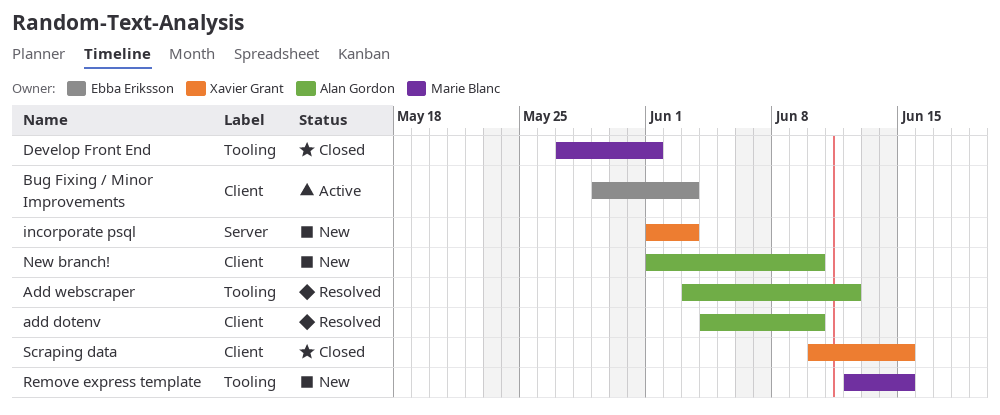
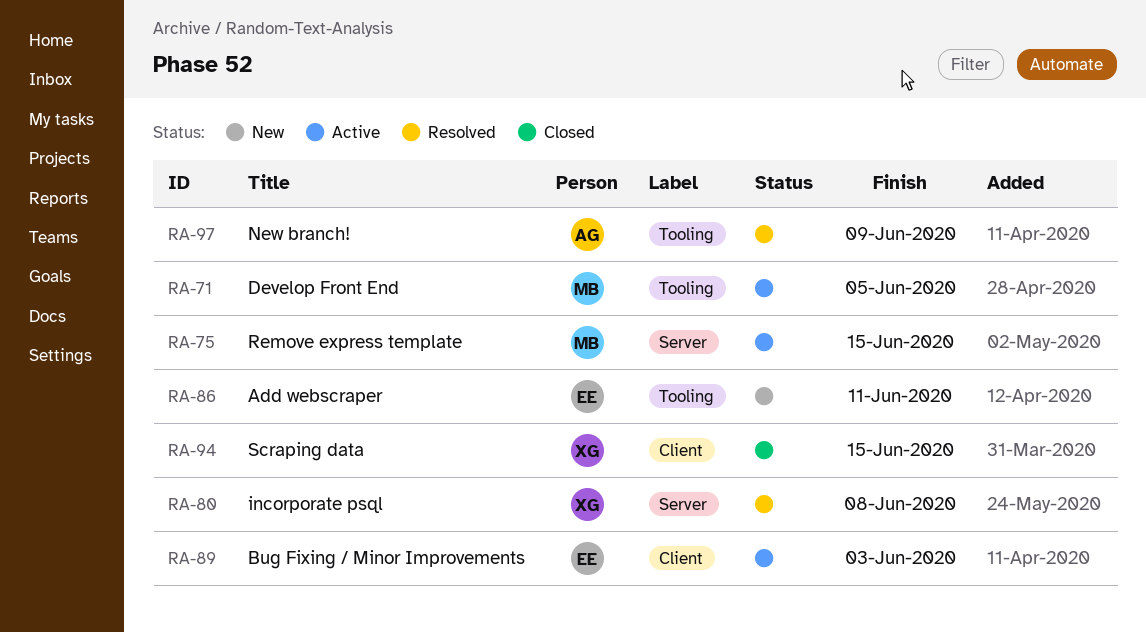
add dotenv: present -> none
Add webscraper, status: Resolved -> New
Add webscraper, owner: Alan Gordon -> Ebba Eriksson
Add webscraper, due: Jun 12 -> Jun 11
Develop Front End, status: Closed -> Active
Develop Front End, due: Jun 1 -> Jun 5
incorporate psql, status: New -> Resolved
incorporate psql, due: Jun 3 -> Jun 8
New branch!, status: New -> Resolved
New branch!, label: Client -> Tooling
New branch!, due: Jun 10 -> Jun 9
Remove express template, status: New -> Active
Remove express template, label: Tooling -> Server

